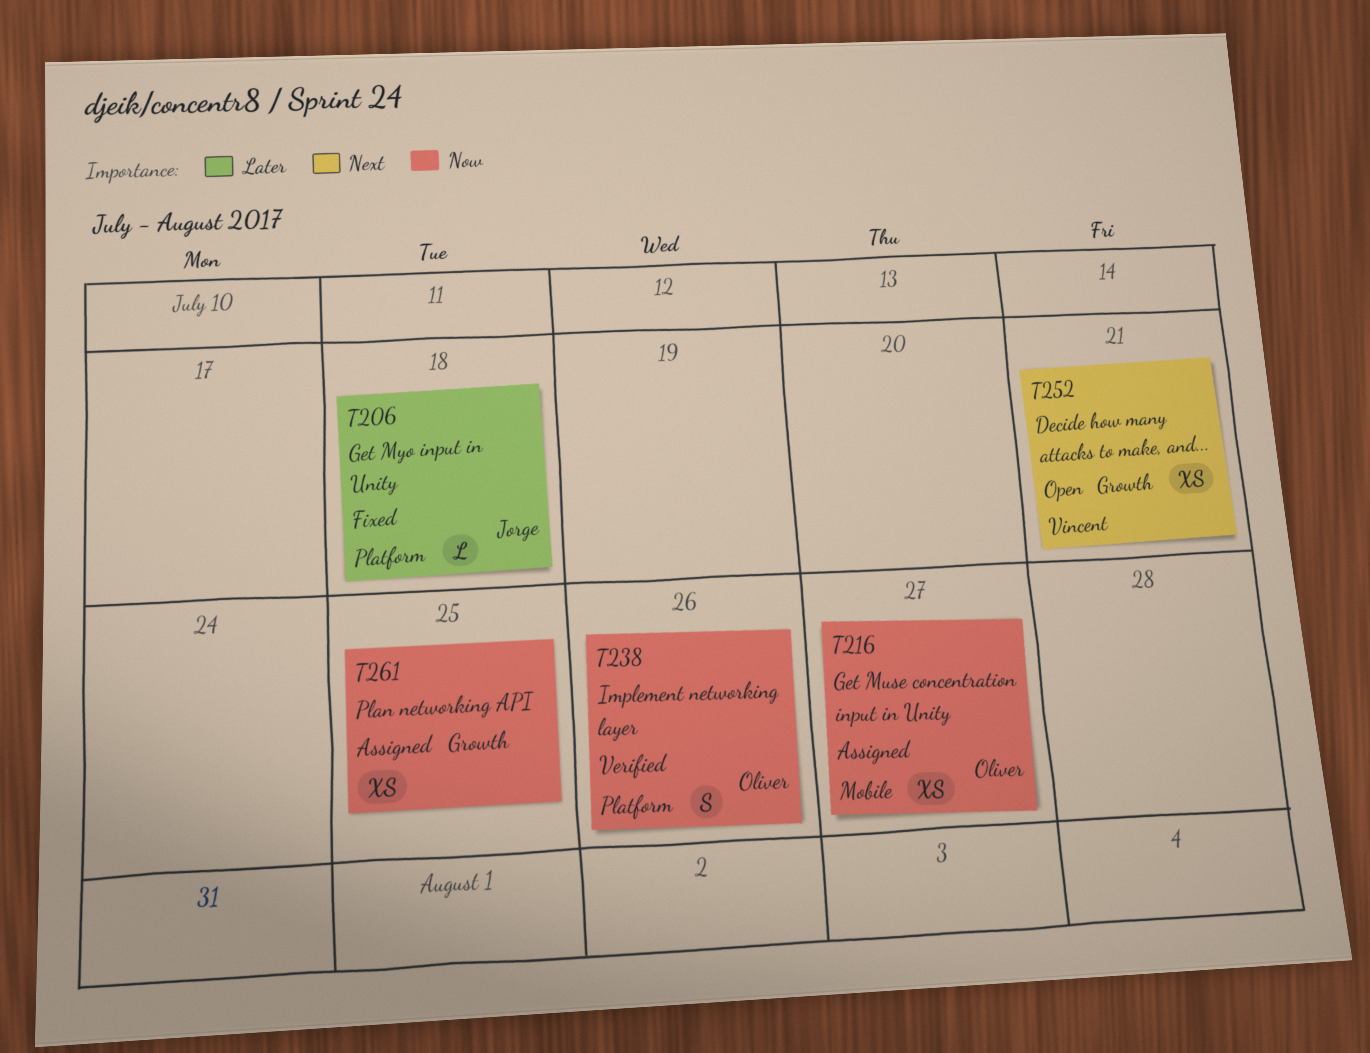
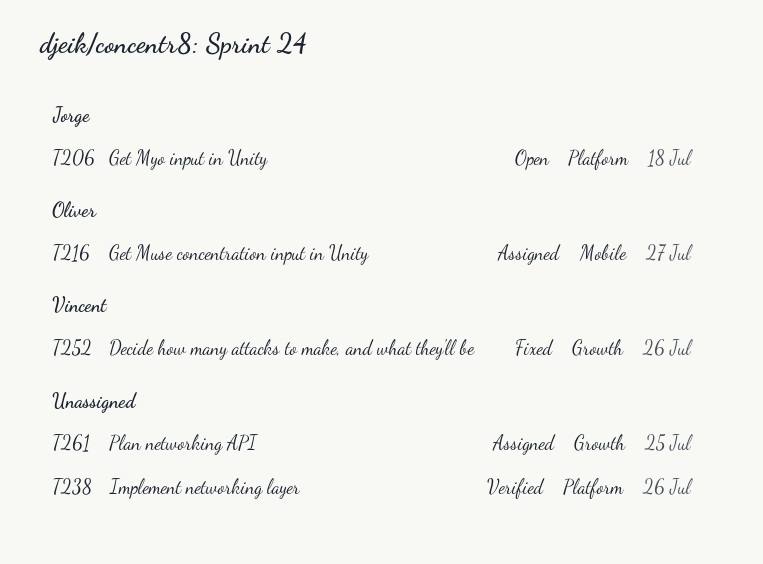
T206, status: Fixed -> Open
T238, owner: Oliver -> none
T252, status: Open -> Fixed
T252, due: Jul 21 -> Jul 26

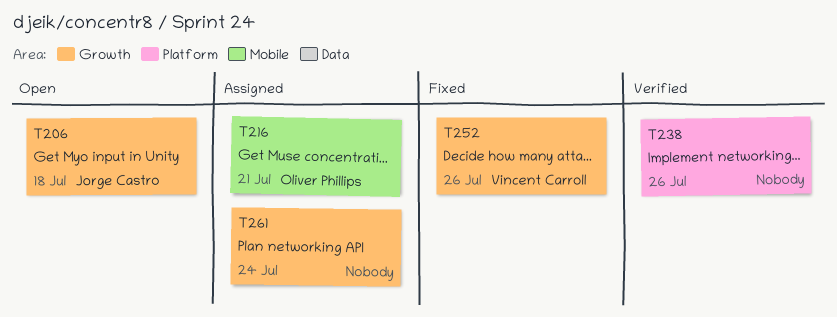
T206, label: Platform -> Growth
T216, due: Jul 27 -> Jul 21
T261, due: Jul 25 -> Jul 24

